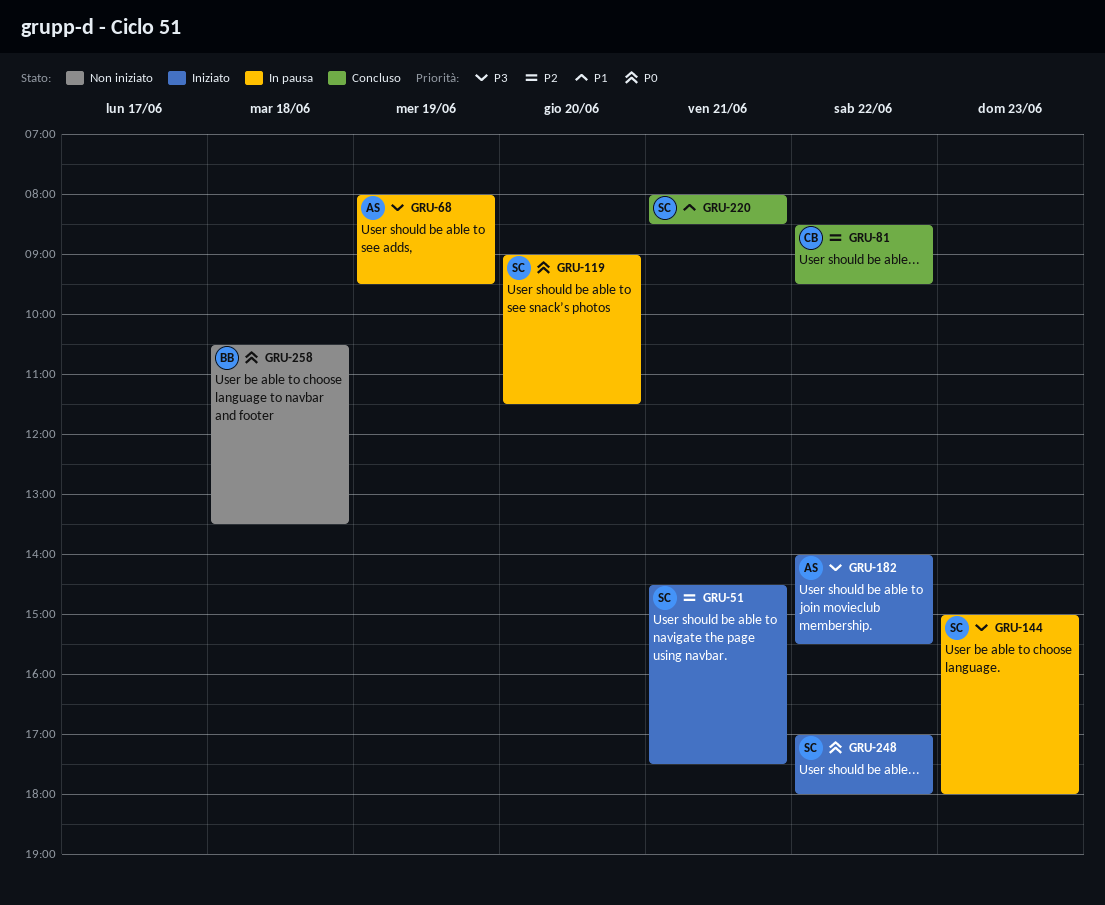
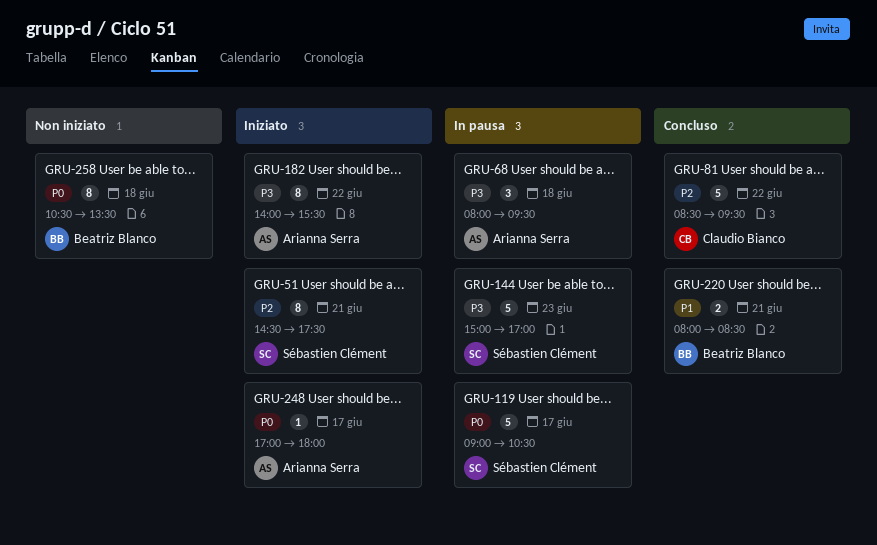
GRU-68, day: Jun 19 -> Jun 18
GRU-119, day: Jun 20 -> Jun 17
GRU-119, ends: 11:30 -> 10:30
GRU-144, ends: 18:00 -> 17:00
GRU-220, owner: Sébastien Clément -> Beatriz Blanco
GRU-248, owner: Sébastien Clément -> Arianna Serra
GRU-248, day: Jun 22 -> Jun 17

